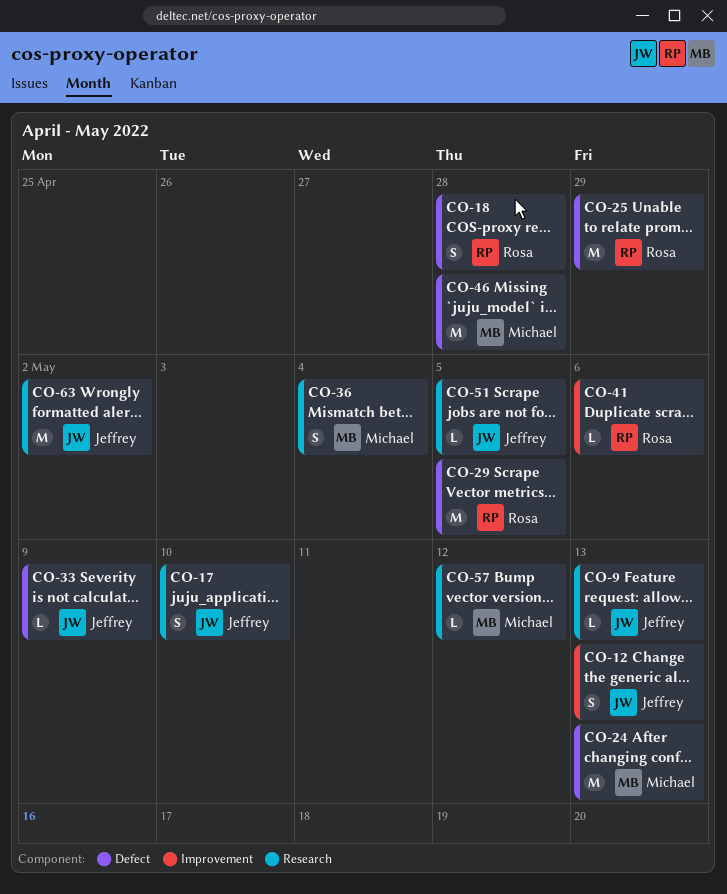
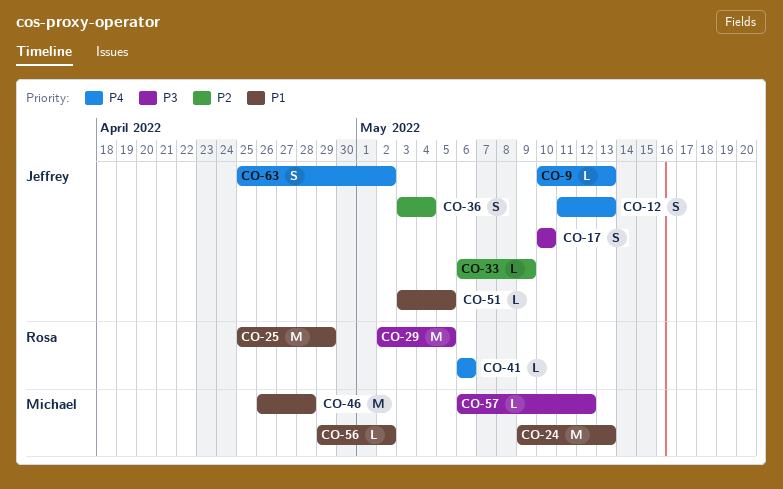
CO-18: present -> none
CO-36, owner: Michael -> Jeffrey
CO-56: none -> present
CO-63, estimate: M -> S

